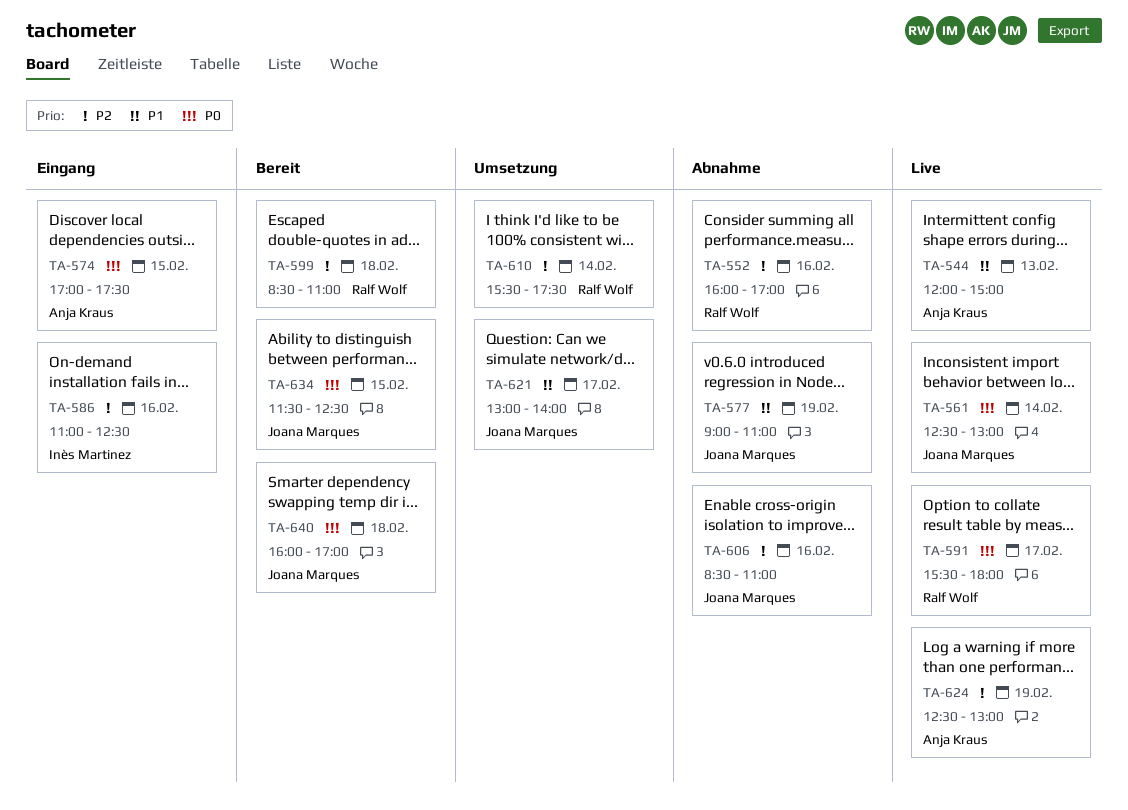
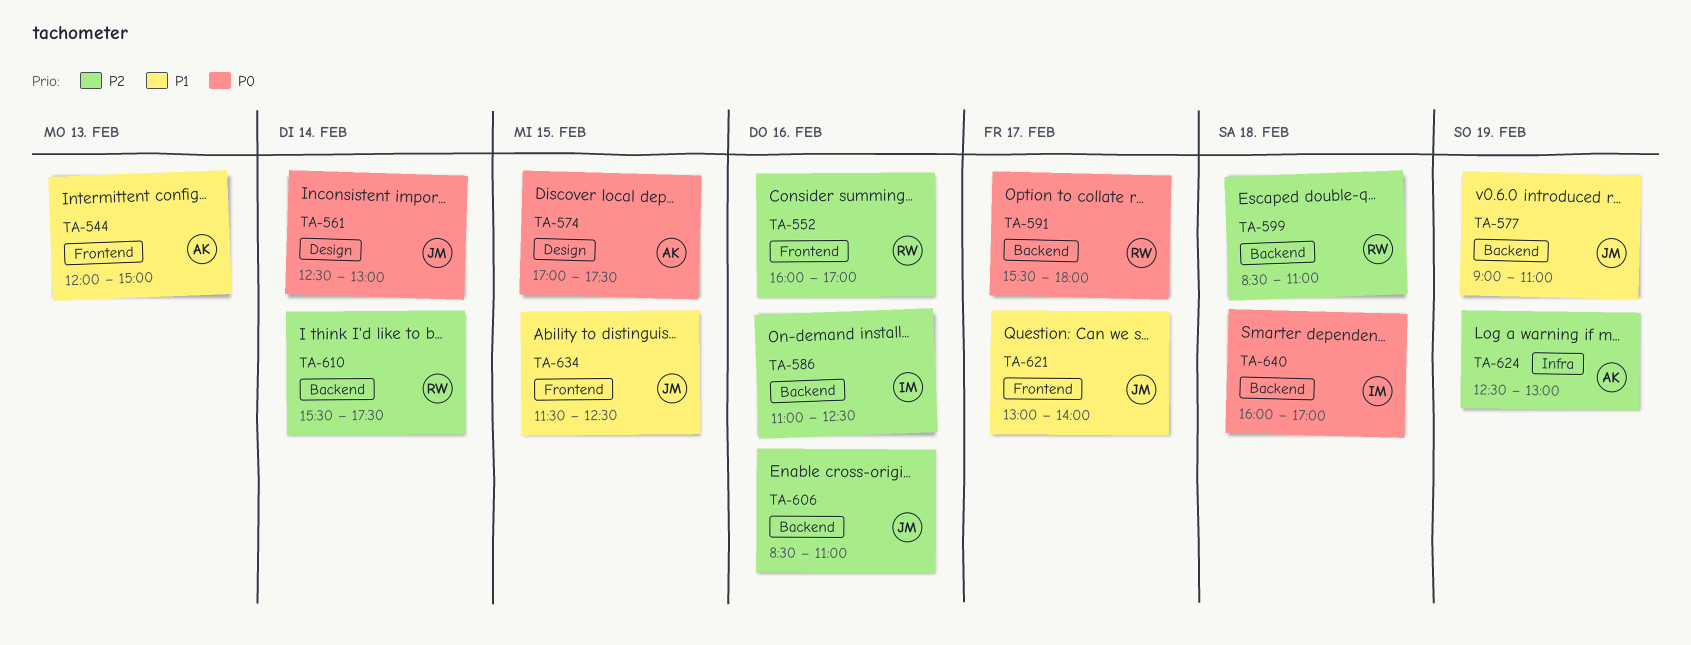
TA-634, priority: P0 -> P1
TA-640, owner: Joana Marques -> Inès Martinez

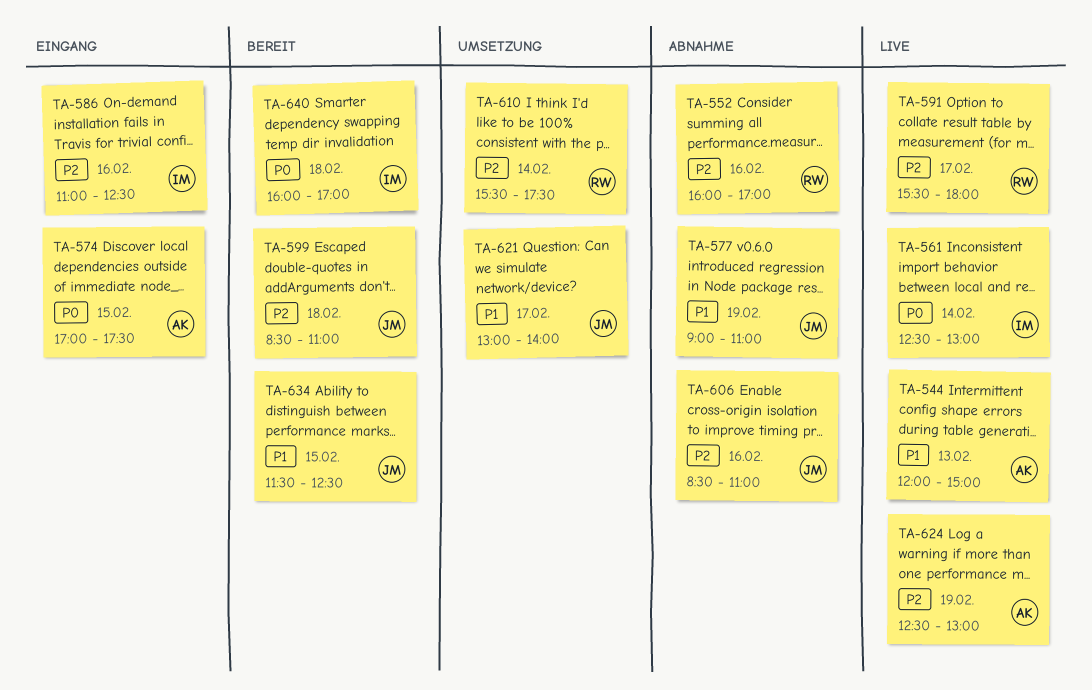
TA-561, owner: JM -> IM
TA-591, priority: P0 -> P2
TA-599, owner: RW -> JM

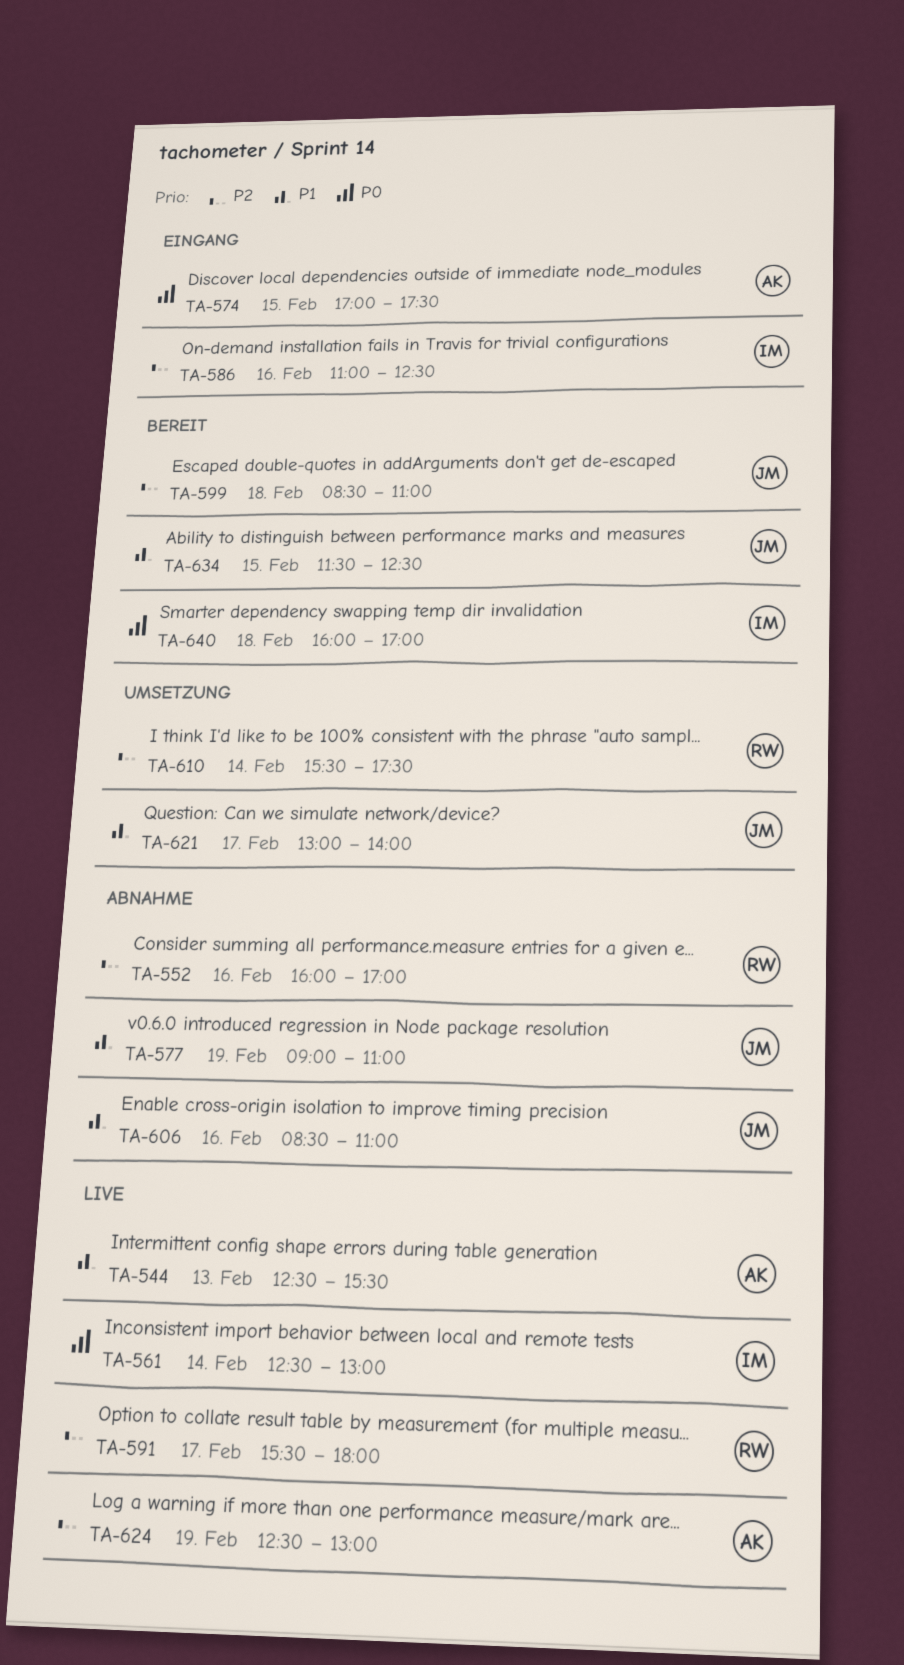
TA-544, begins: 12:00 -> 12:30
TA-544, ends: 15:00 -> 15:30
TA-606, priority: P2 -> P1

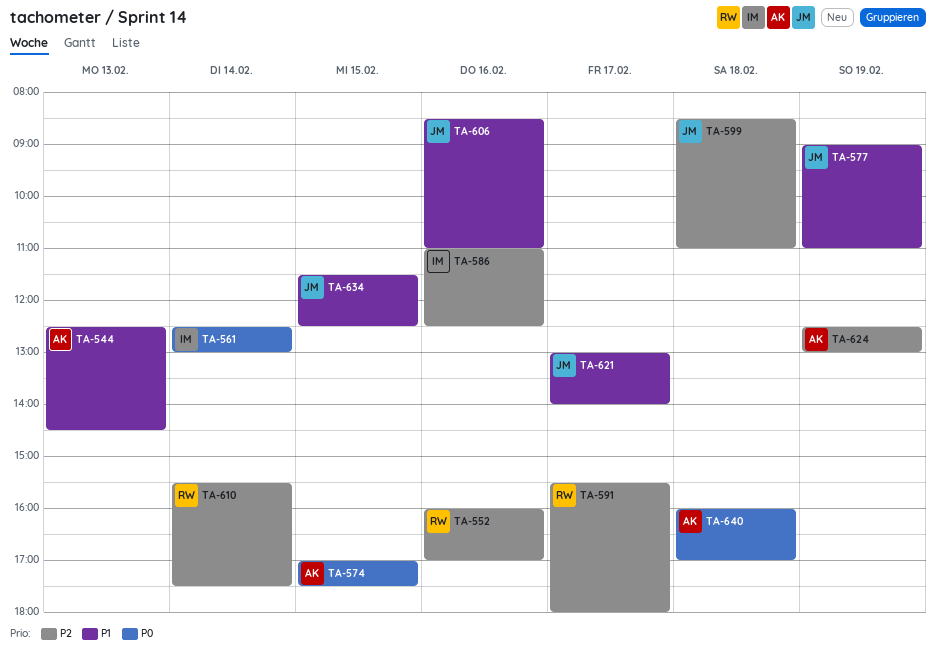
TA-544, ends: 15:30 -> 14:30
TA-640, owner: IM -> AK

